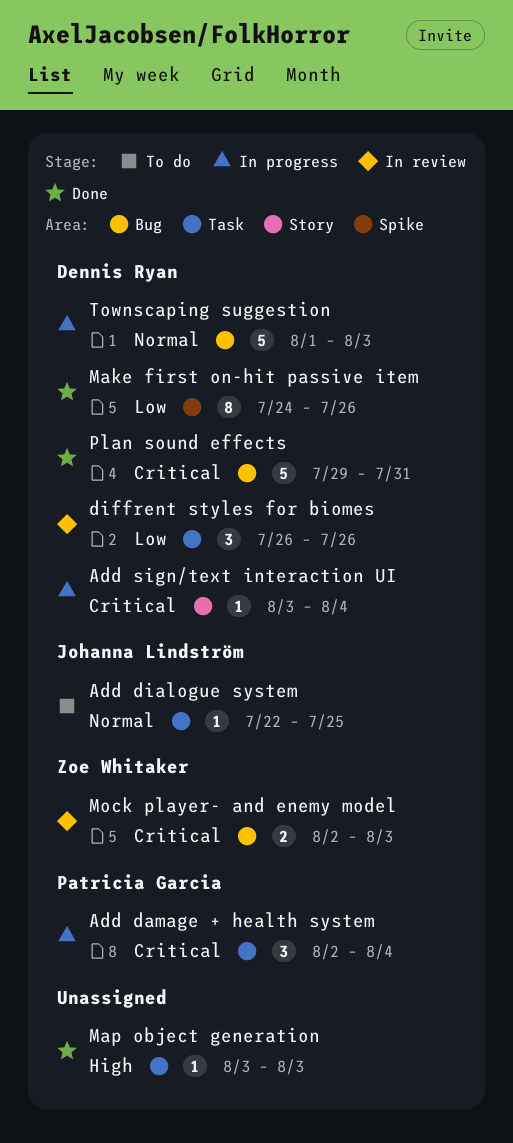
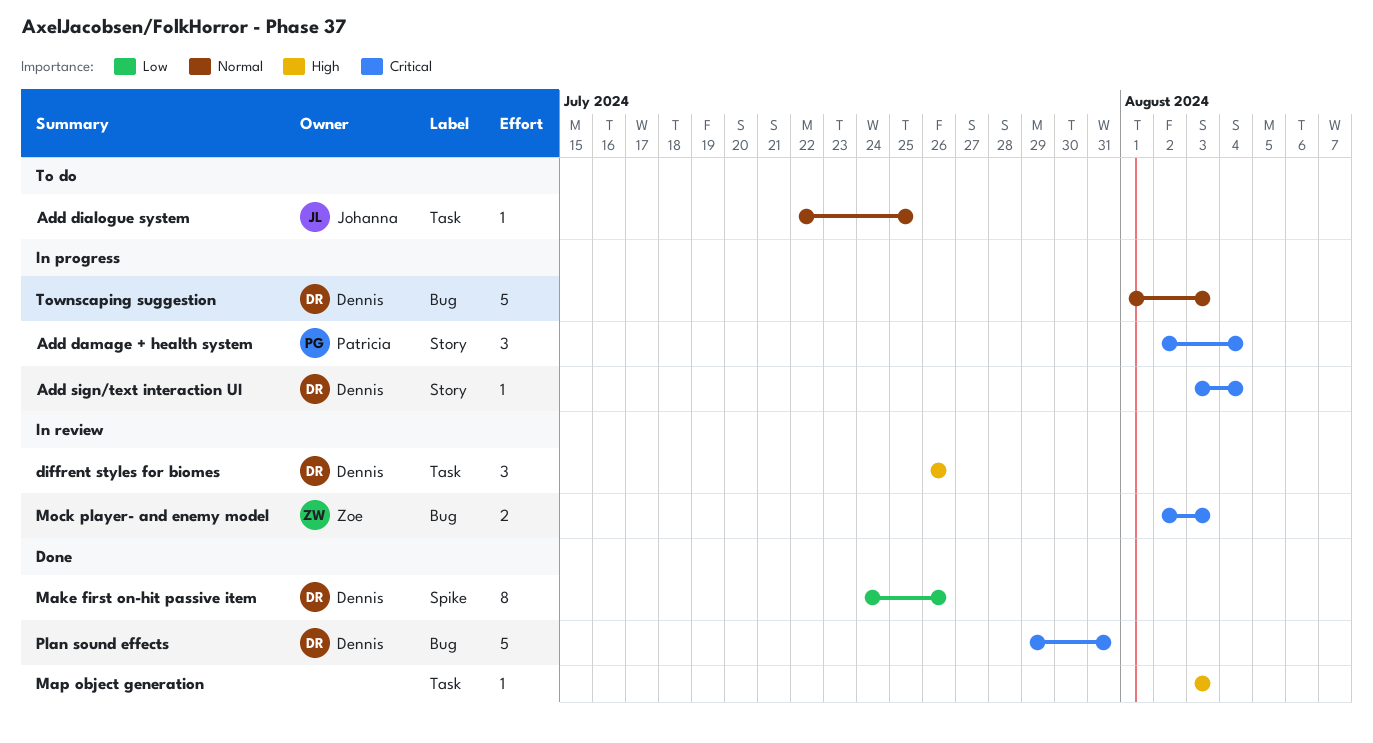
Add damage + health system, label: Task -> Story
diffrent styles for biomes, priority: Low -> High

